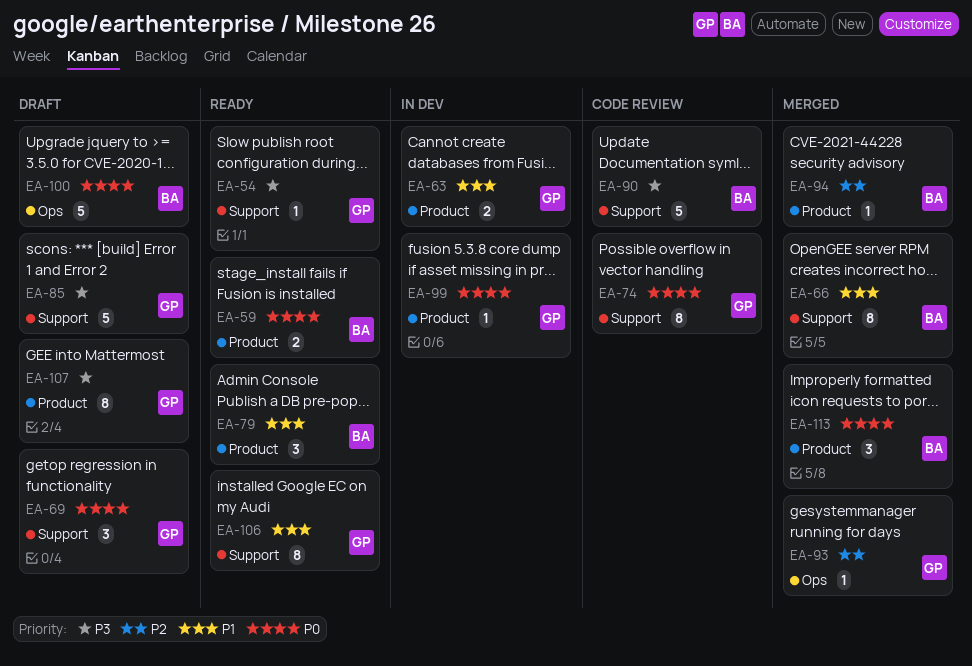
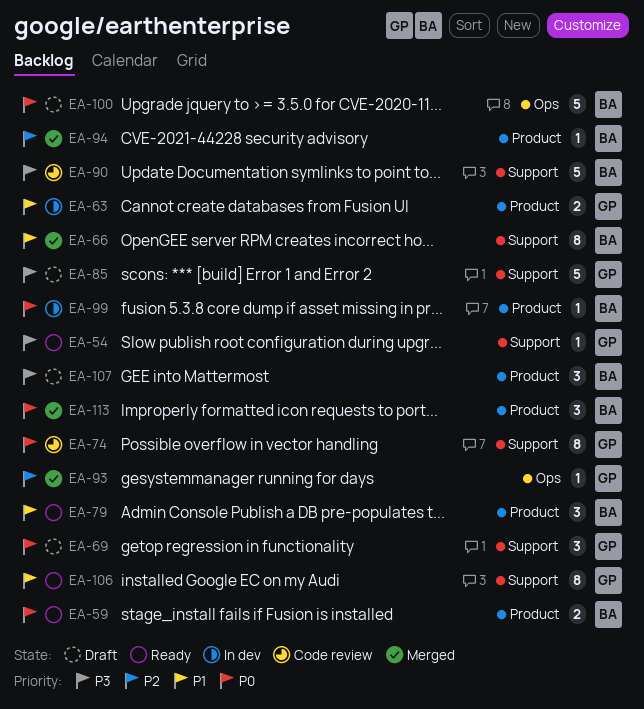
EA-99, owner: GP -> BA
EA-107, owner: GP -> BA
EA-107, estimate: 8 -> 3

